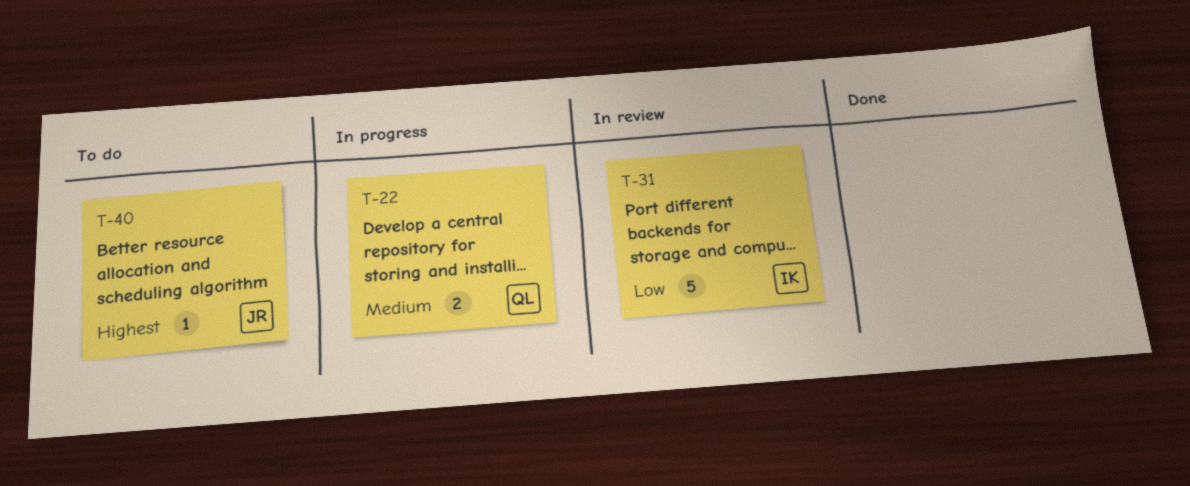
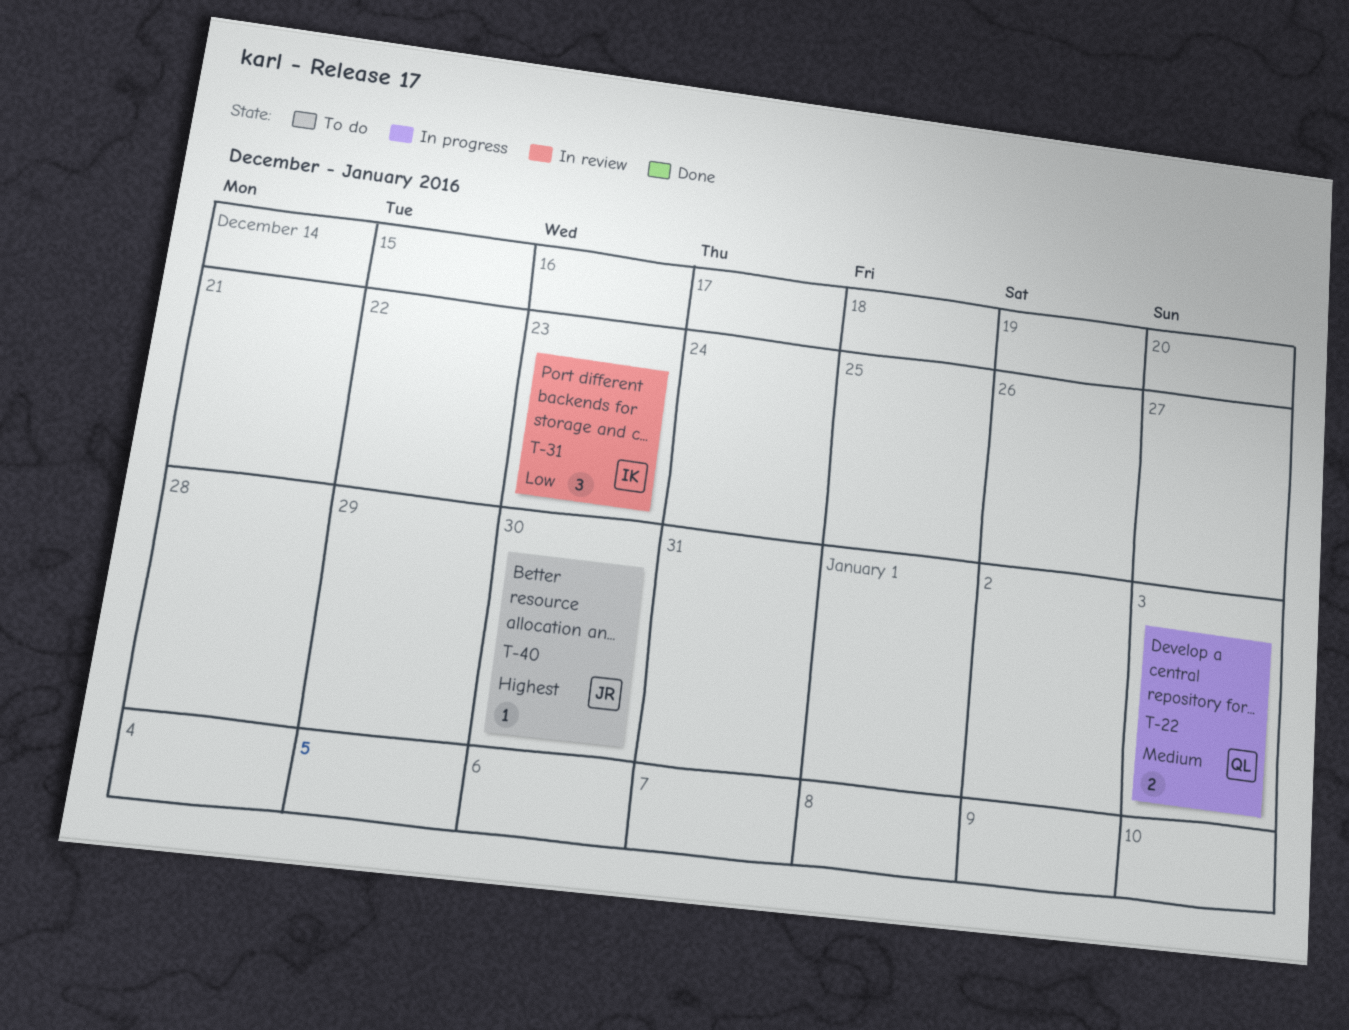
T-31, estimate: 5 -> 3

